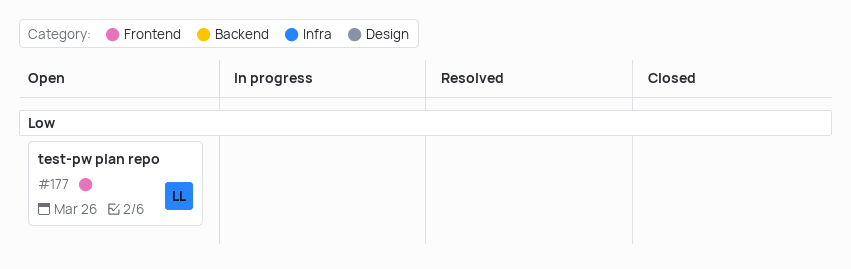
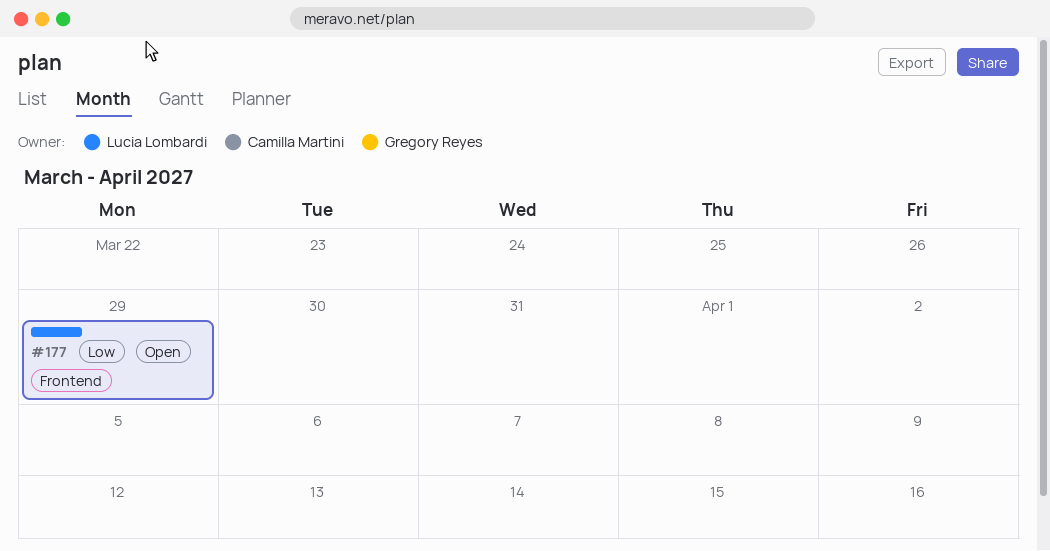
#177, due: Mar 26 -> Mar 29

